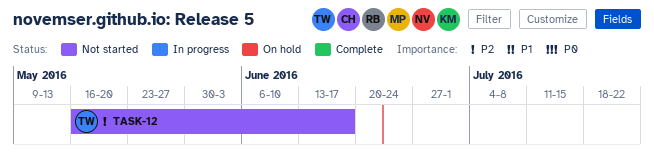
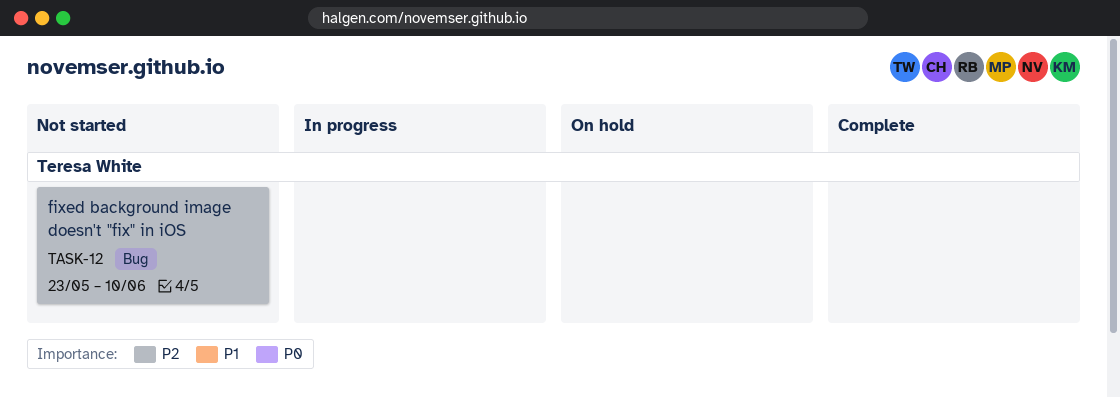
TASK-12, start: May 16 -> May 23
TASK-12, due: Jun 17 -> Jun 10

